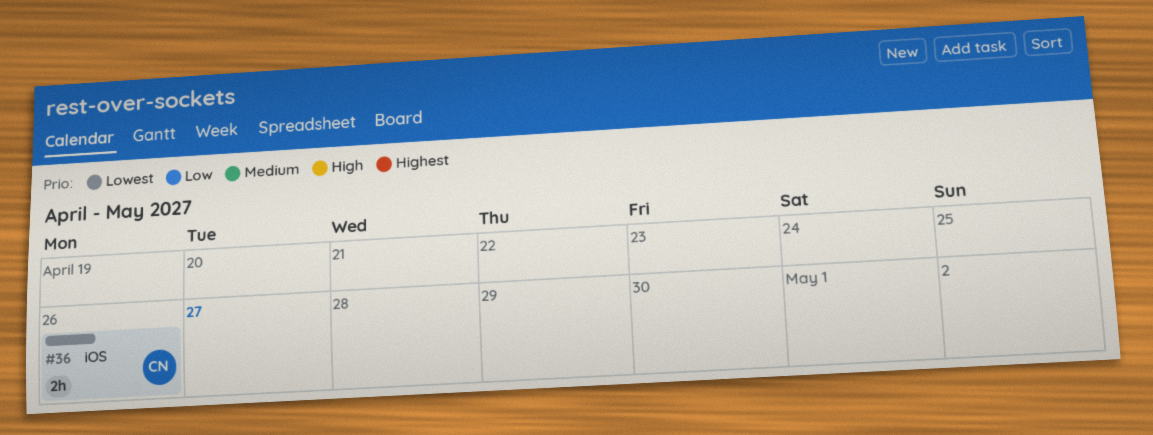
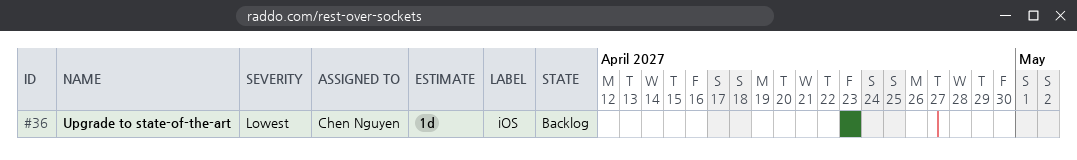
#36, estimate: 2h -> 1d
#36, due: Apr 26 -> Apr 23

